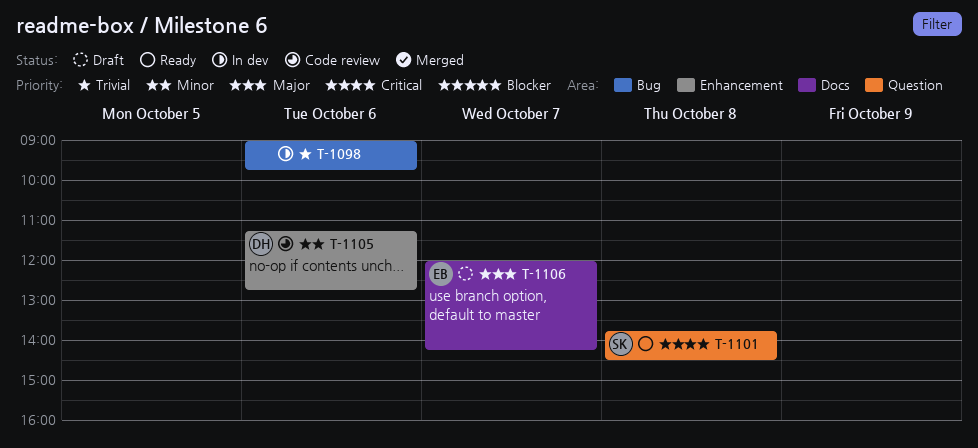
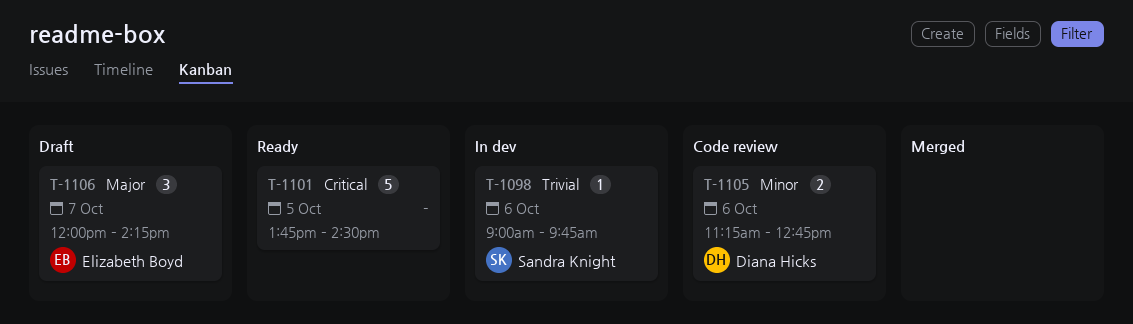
T-1098, owner: none -> Sandra Knight
T-1101, owner: Sandra Knight -> none
T-1101, day: Oct 8 -> Oct 5

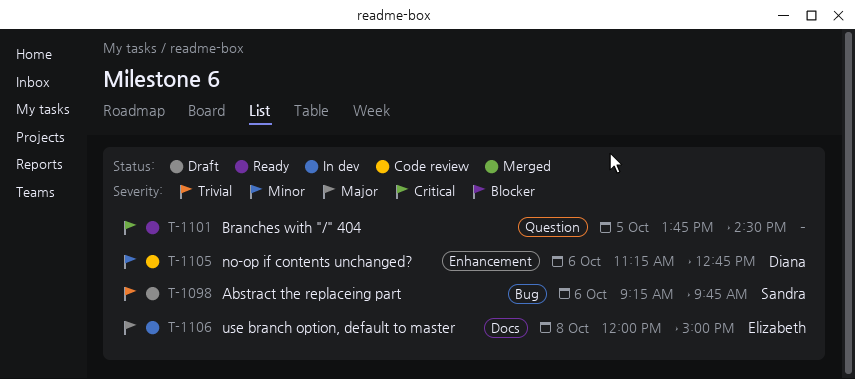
T-1098, status: In dev -> Draft
T-1098, begins: 09:00 -> 09:15
T-1106, status: Draft -> In dev
T-1106, day: Oct 7 -> Oct 8
T-1106, ends: 14:15 -> 15:00

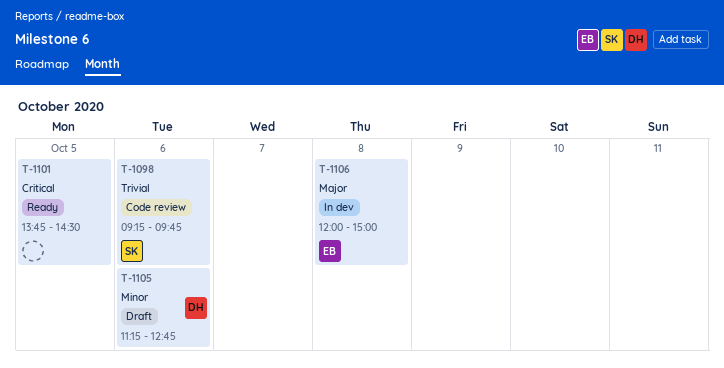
T-1098, status: Draft -> Code review
T-1105, status: Code review -> Draft

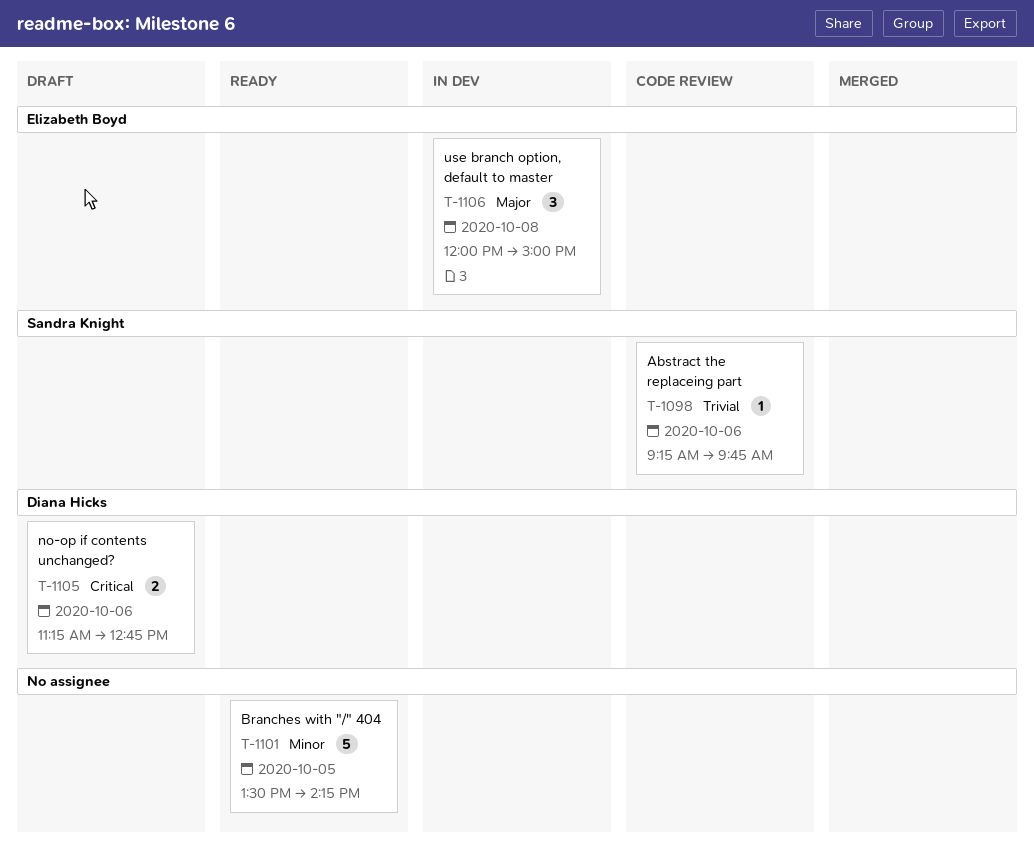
T-1101, priority: Critical -> Minor
T-1101, begins: 13:45 -> 13:30
T-1101, ends: 14:30 -> 14:15
T-1105, priority: Minor -> Critical

